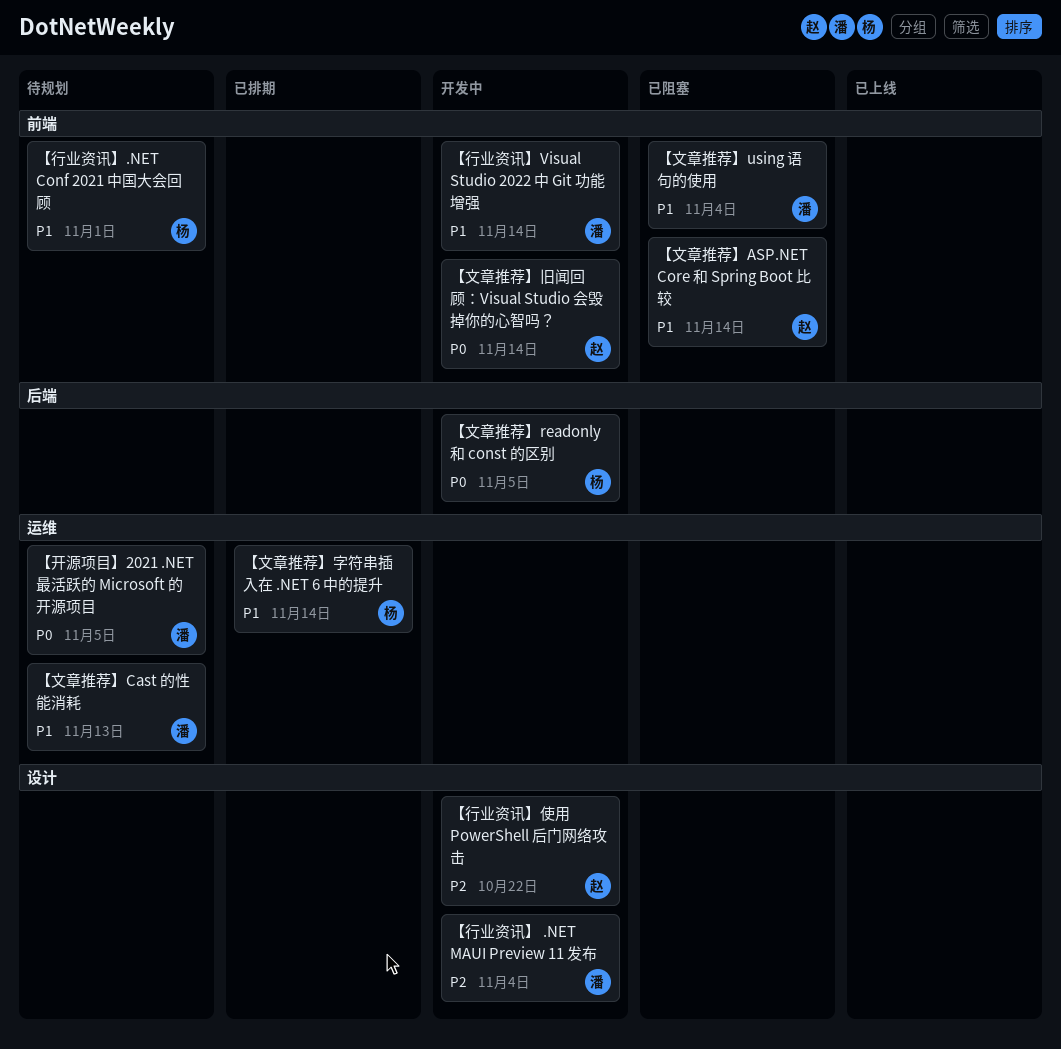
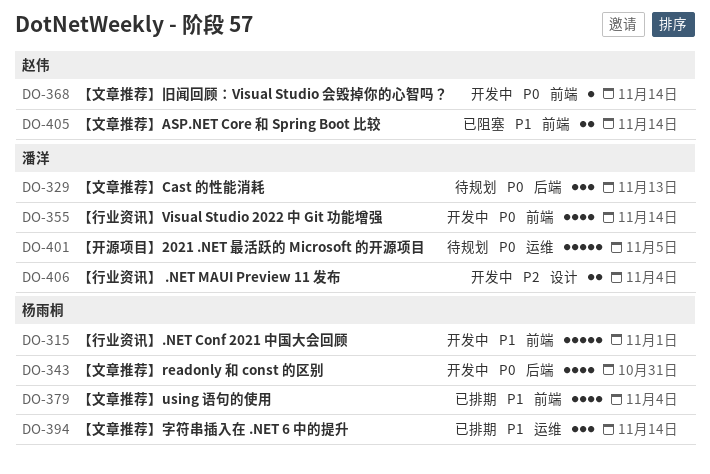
【文章推荐】Cast 的性能消耗, priority: P1 -> P0
【文章推荐】Cast 的性能消耗, label: 运维 -> 后端
【文章推荐】readonly 和 const 的区别, due: Nov 5 -> Oct 31
【文章推荐】using 语句的使用, status: 已阻塞 -> 已排期
【文章推荐】using 语句的使用, owner: 潘洋 -> 杨雨桐
【行业资讯】.NET Conf 2021 中国大会回顾, status: 待规划 -> 开发中
【行业资讯】Visual Studio 2022 中 Git 功能增强, priority: P1 -> P0
【行业资讯】使用 PowerShell 后门网络攻击: present -> none

